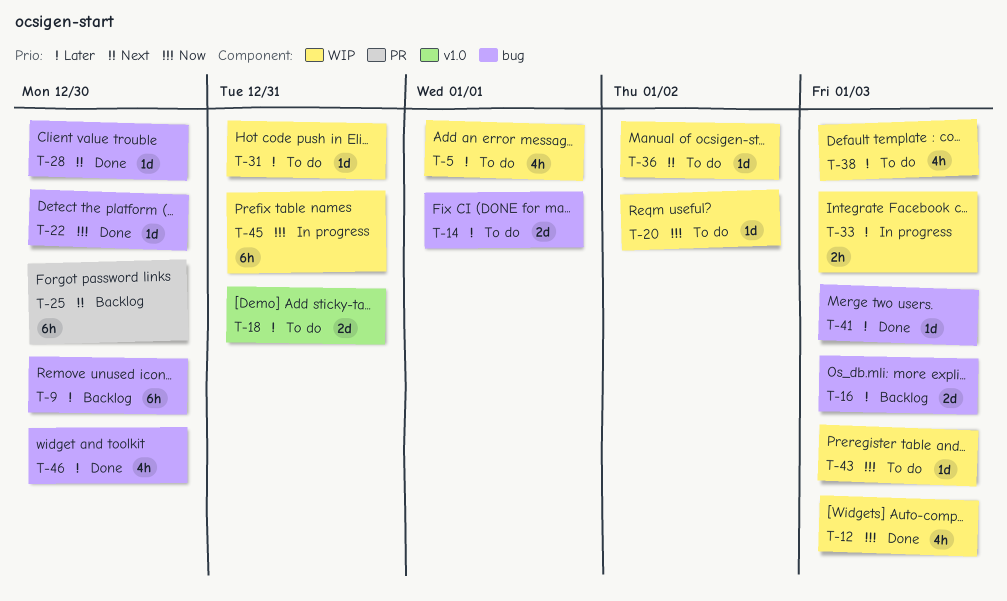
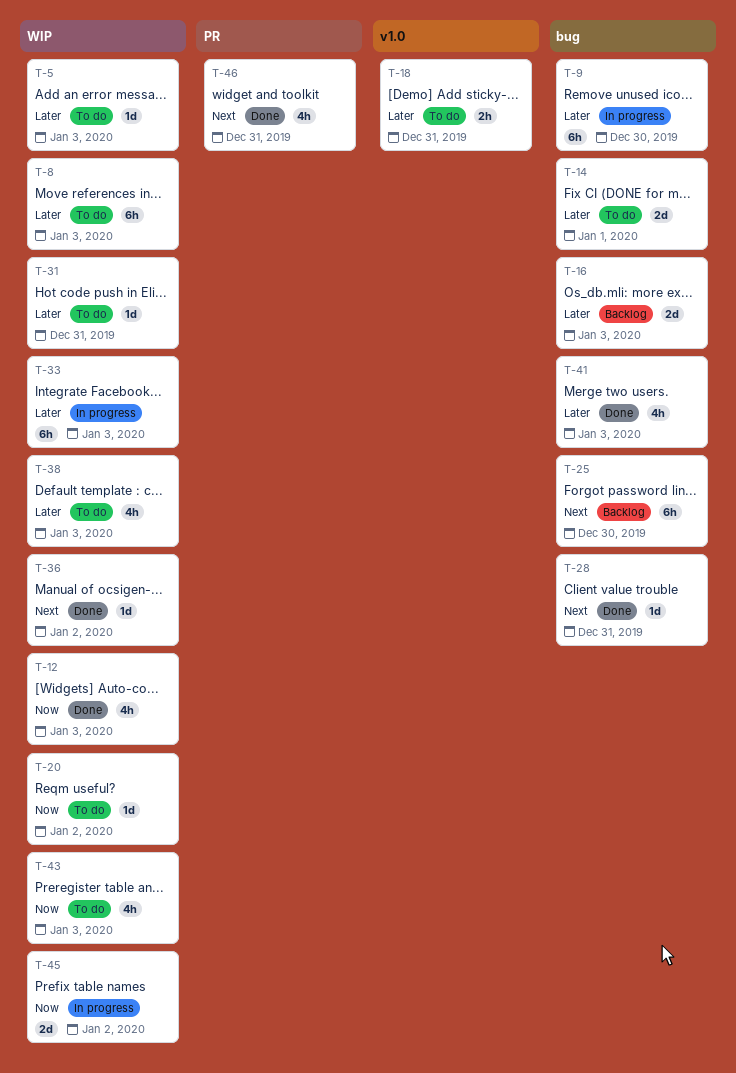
T-5, estimate: 4h -> 1d
T-5, due: Jan 1 -> Jan 3
T-8: none -> present
T-9, status: Backlog -> In progress
T-18, estimate: 2d -> 2h
T-22: present -> none
T-25, label: PR -> bug
T-28, due: Dec 30 -> Dec 31
T-33, estimate: 2h -> 6h
T-36, status: To do -> Done
T-41, estimate: 1d -> 4h
T-43, estimate: 1d -> 4h
T-45, estimate: 6h -> 2d
T-45, due: Dec 31 -> Jan 2
T-46, priority: Later -> Next
T-46, label: bug -> PR
T-46, due: Dec 30 -> Dec 31

